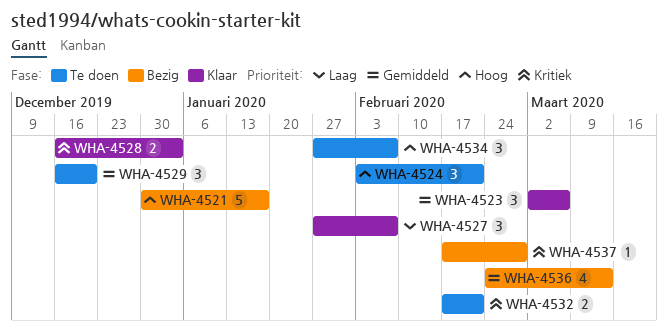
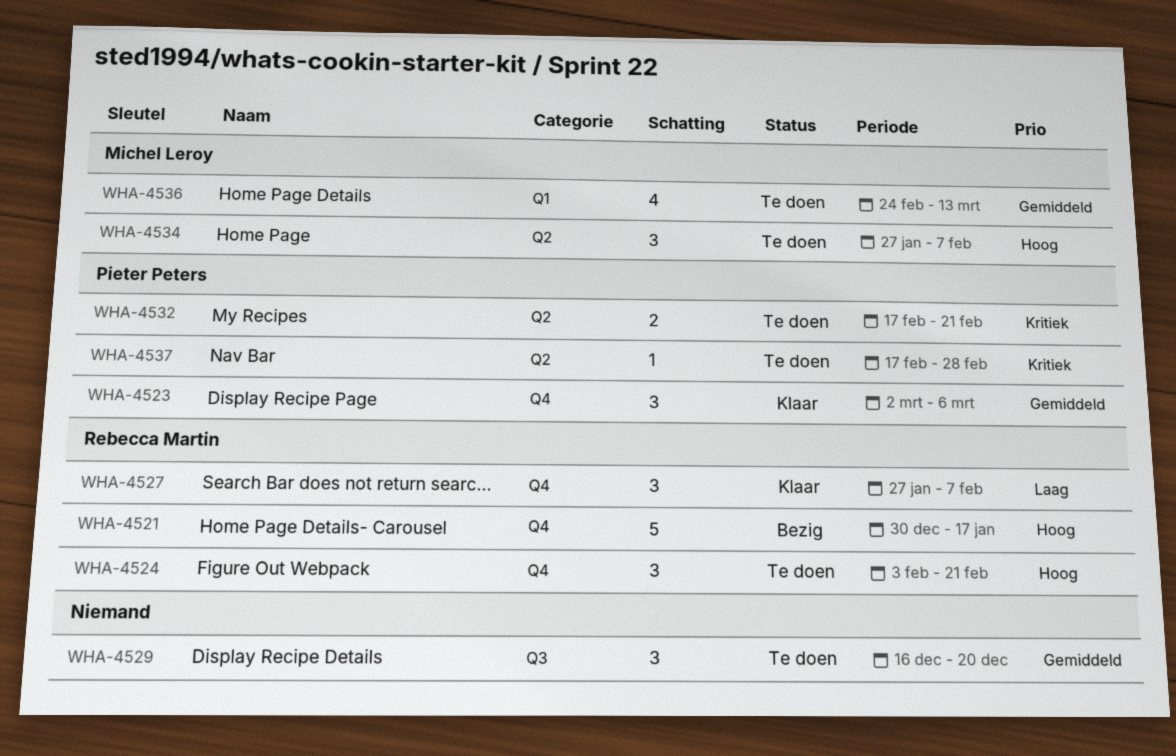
WHA-4528: present -> none
WHA-4536, status: Bezig -> Te doen
WHA-4537, status: Bezig -> Te doen

